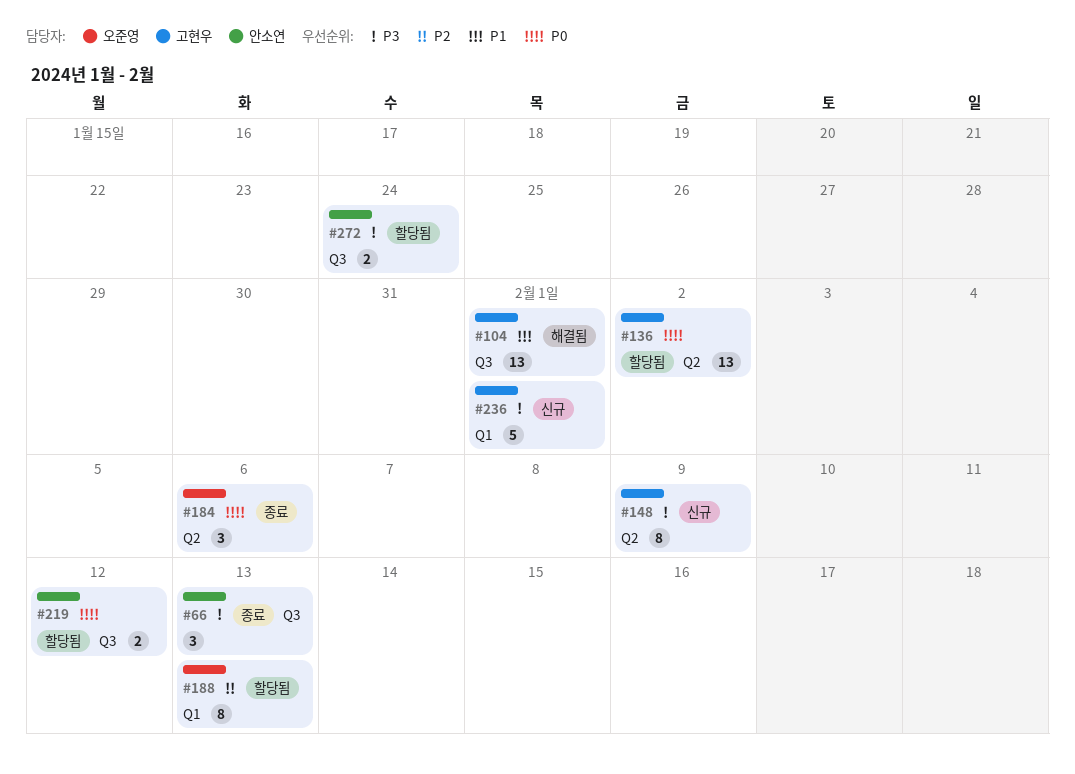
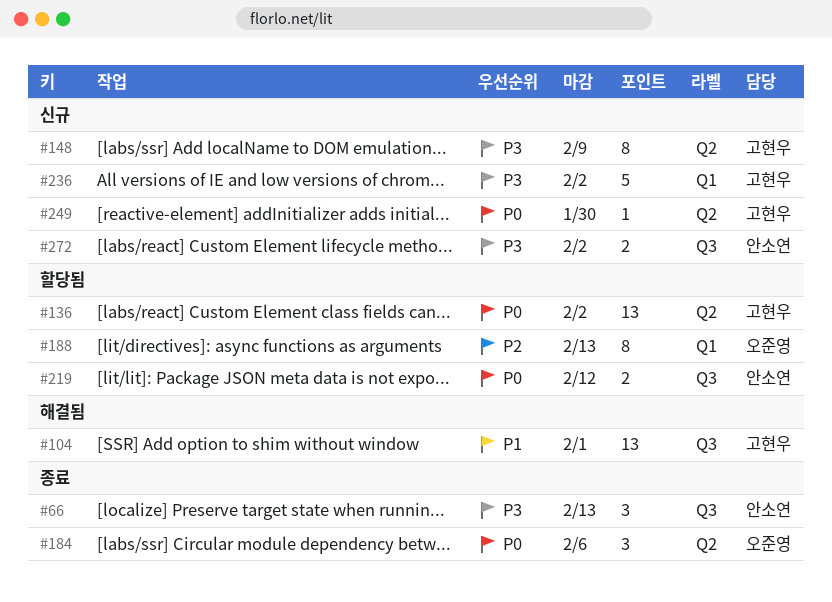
#236, due: Feb 1 -> Feb 2
#249: none -> present
#272, status: 할당됨 -> 신규
#272, due: Jan 24 -> Feb 2

